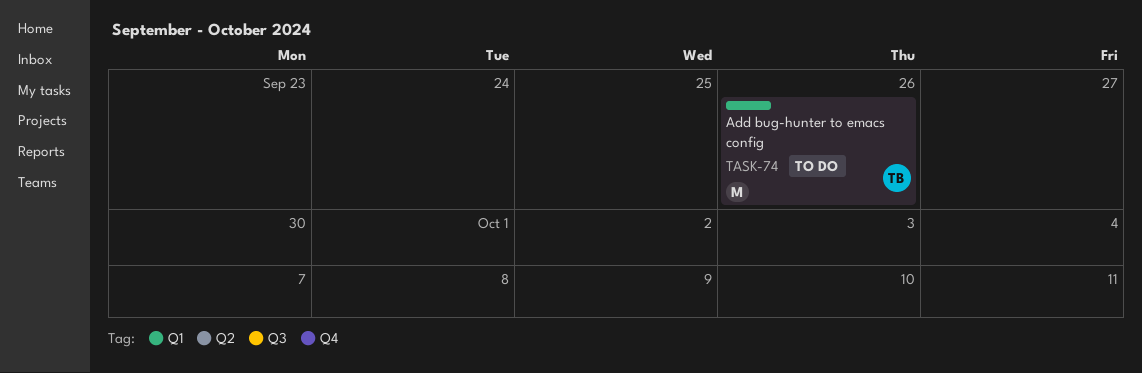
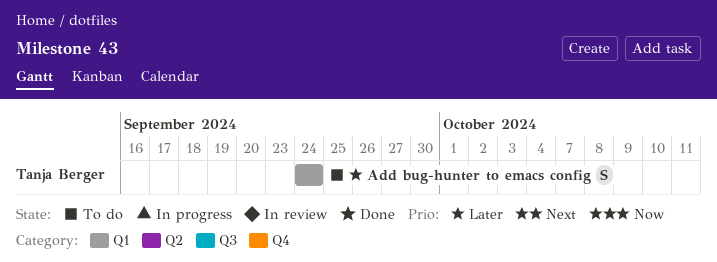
Add bug-hunter to emacs config, estimate: M -> S
Add bug-hunter to emacs config, due: Sep 26 -> Sep 24

